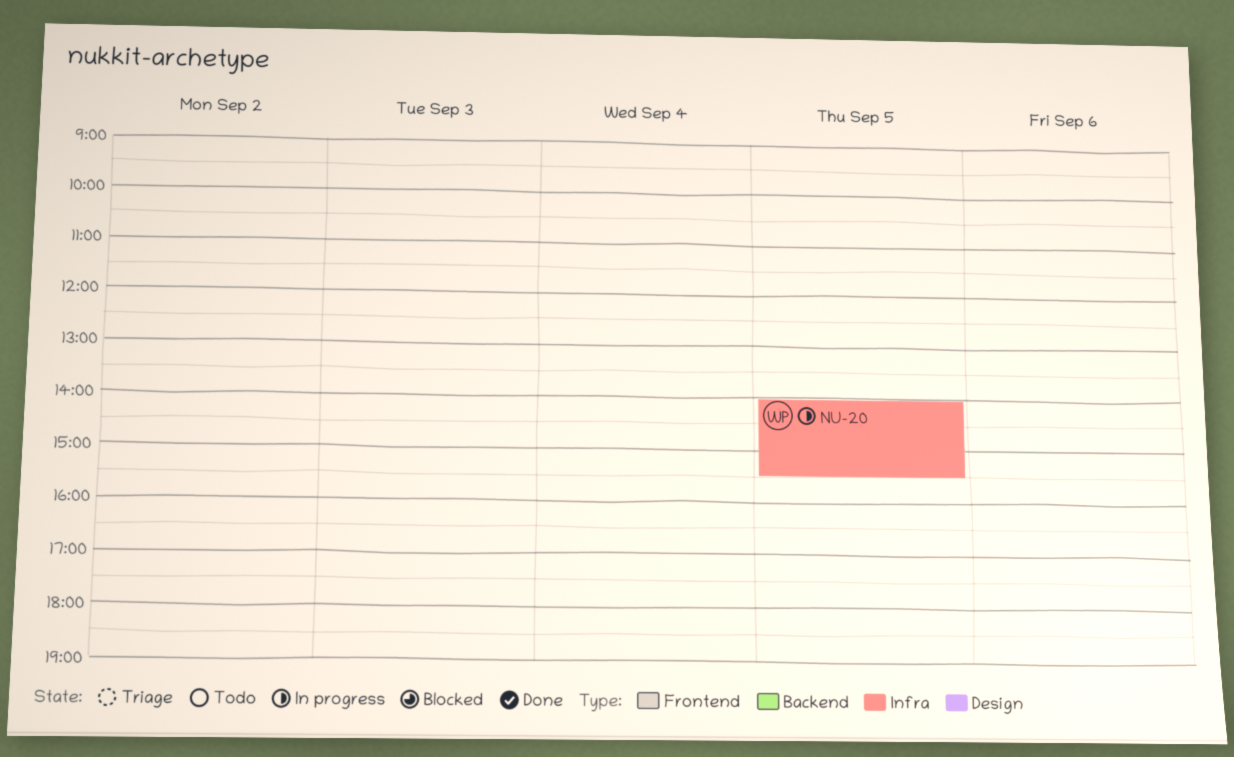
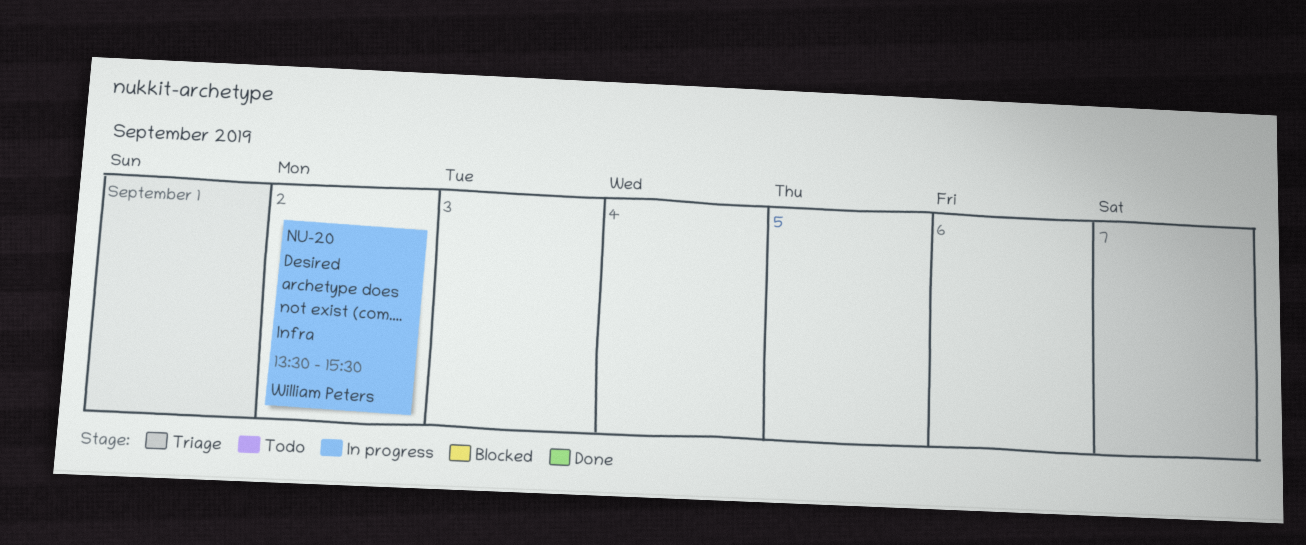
NU-20, day: Sep 5 -> Sep 2
NU-20, begins: 14:00 -> 13:30

